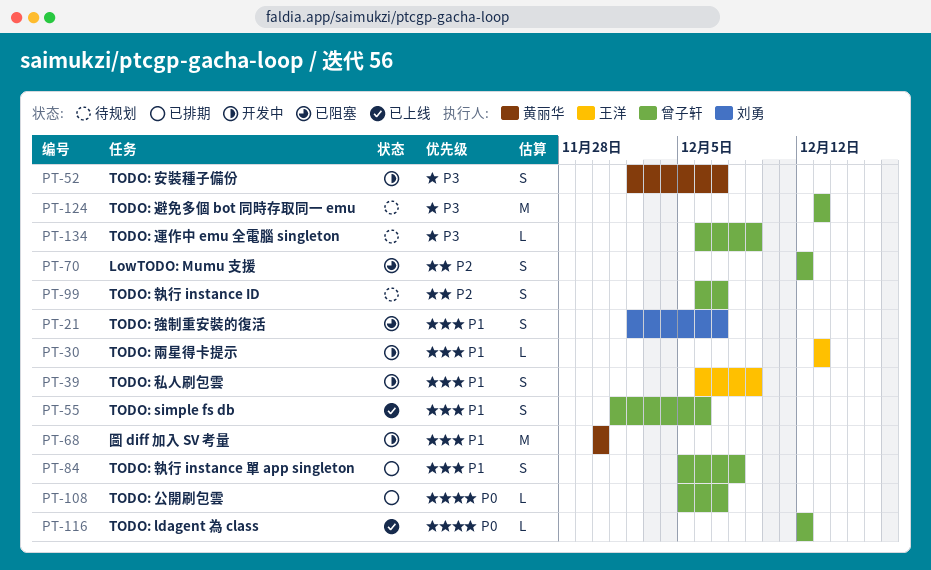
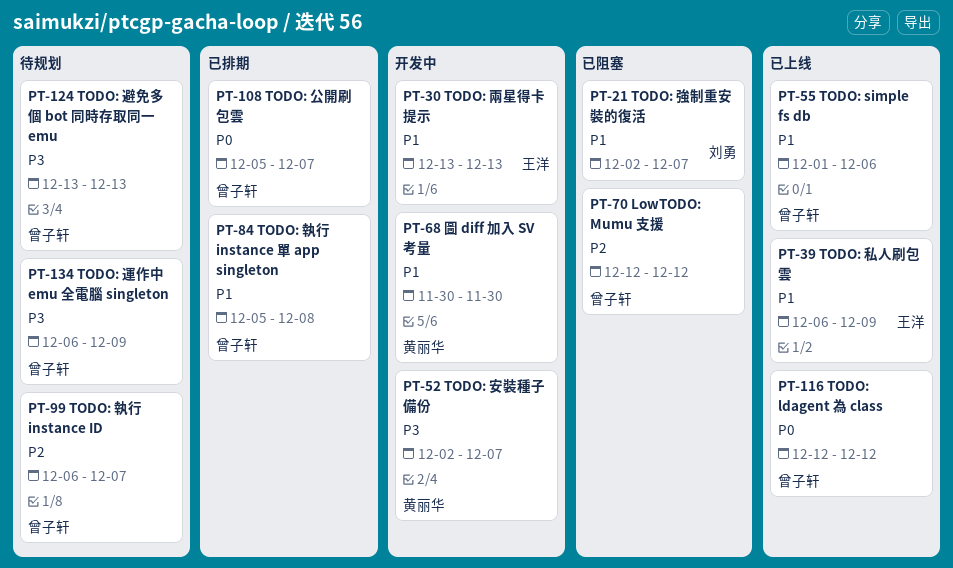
PT-39, status: 开发中 -> 已上线

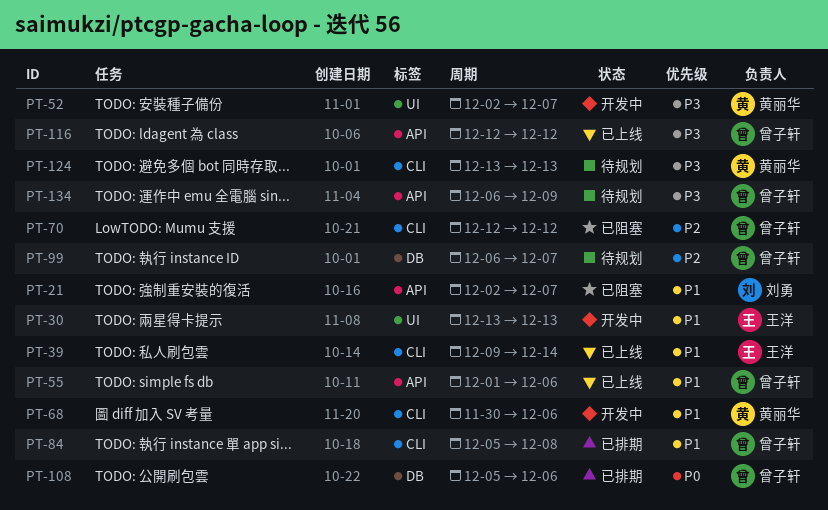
PT-39, start: Dec 6 -> Dec 9
PT-39, due: Dec 9 -> Dec 14
PT-68, due: Nov 30 -> Dec 6
PT-108, due: Dec 7 -> Dec 6
PT-116, priority: P0 -> P3
PT-124, owner: 曾子轩 -> 黄丽华

